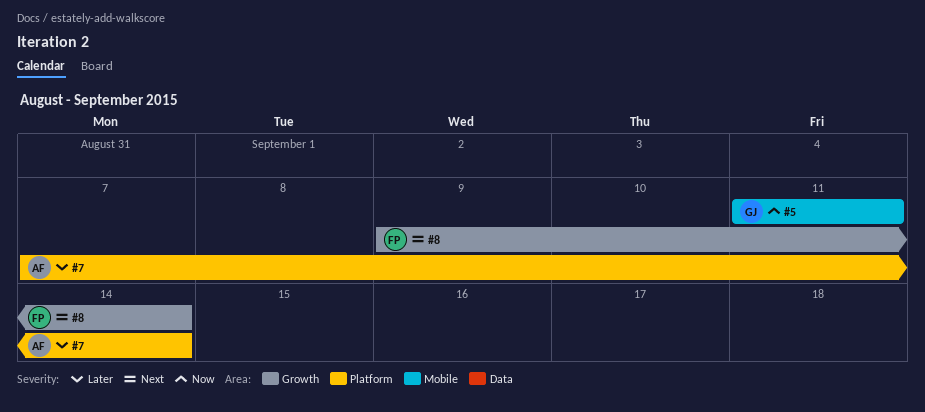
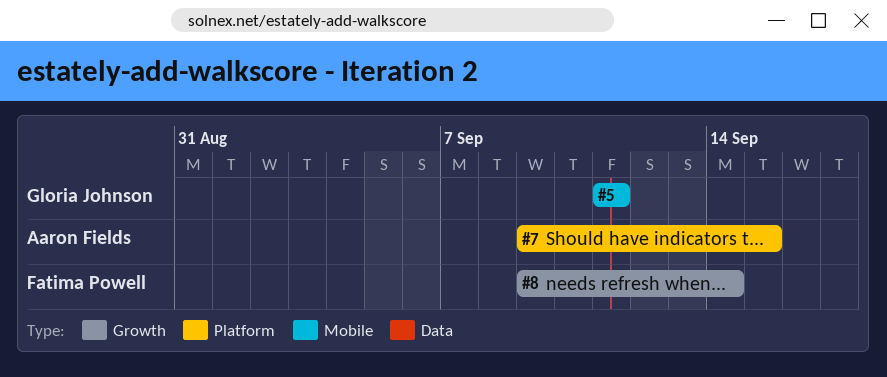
#7, start: Sep 7 -> Sep 9
#7, due: Sep 14 -> Sep 15

